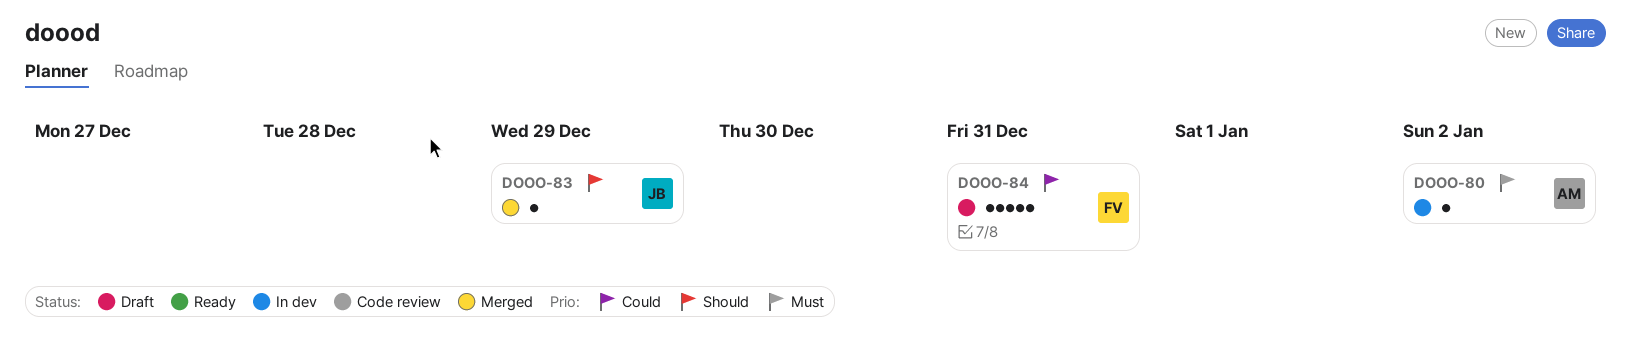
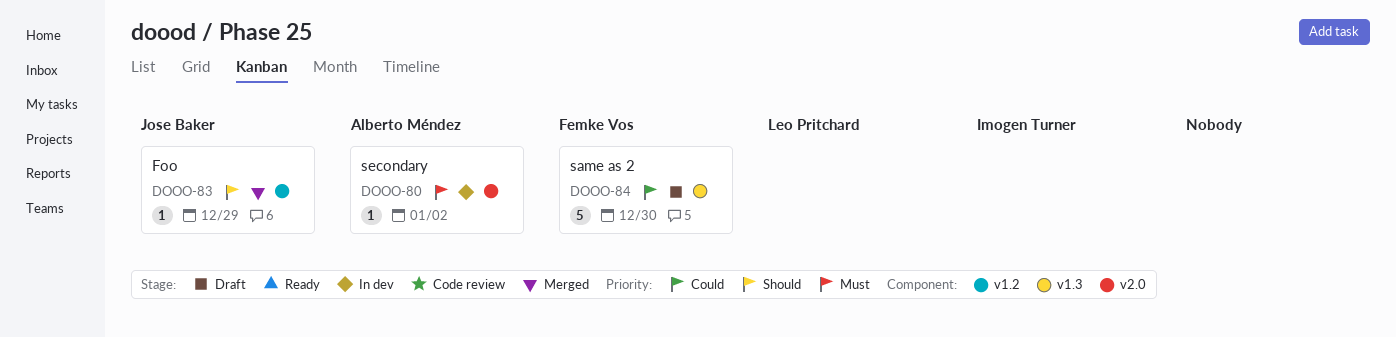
DOOO-84, due: Dec 31 -> Dec 30

